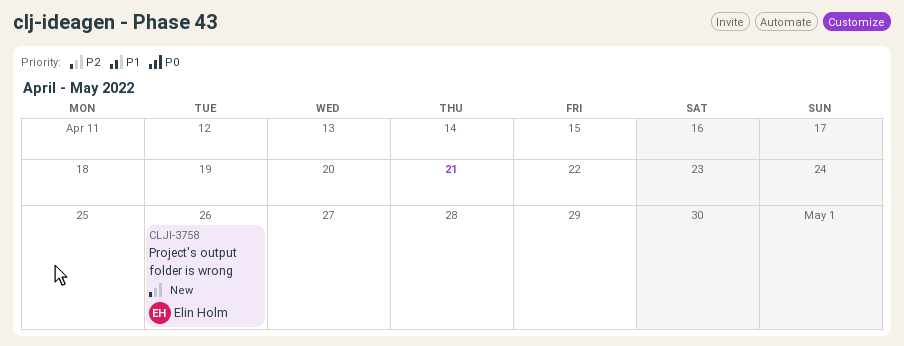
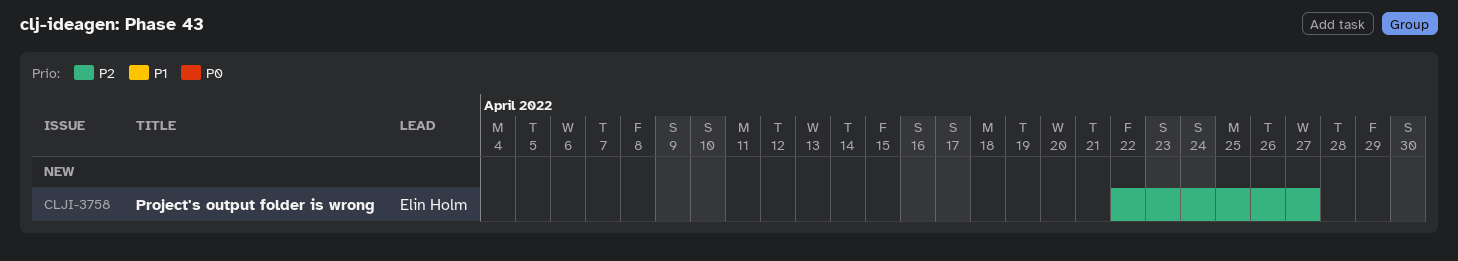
CLJI-3758, due: Apr 26 -> Apr 27

